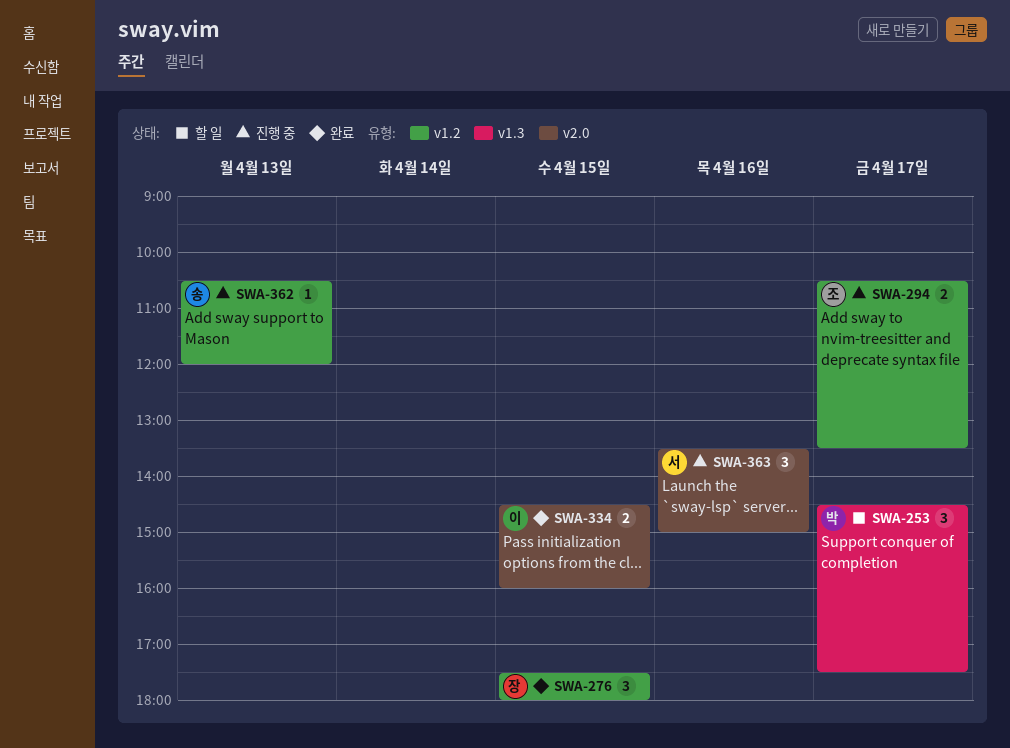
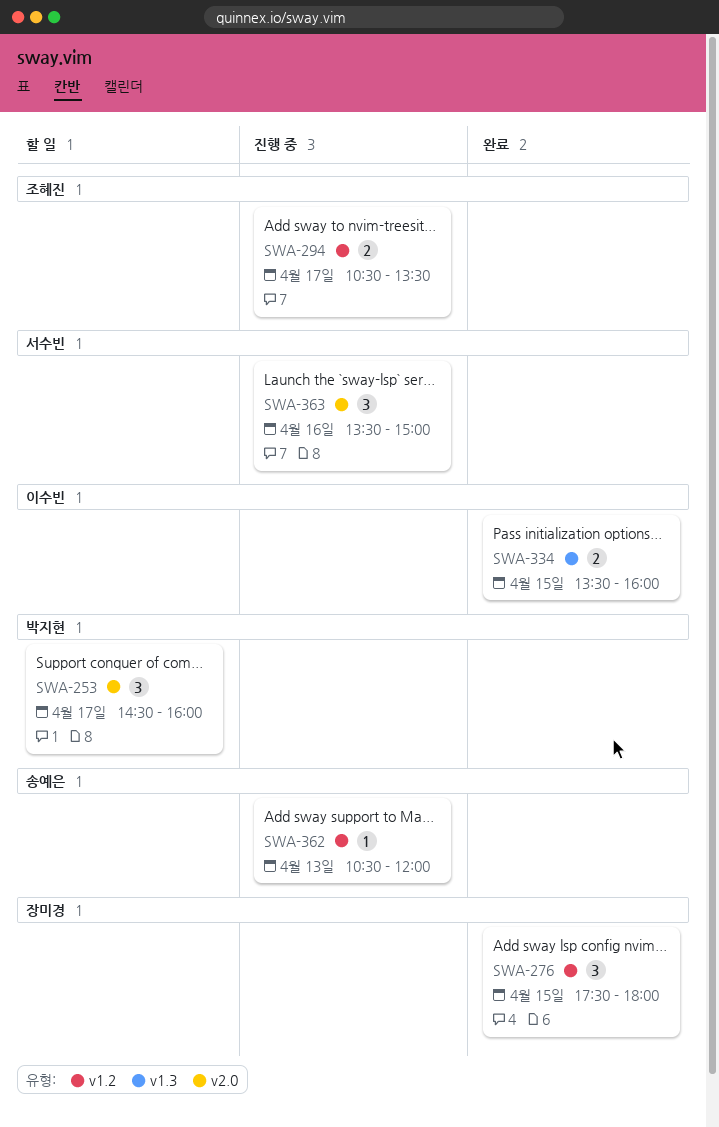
SWA-253, label: v1.3 -> v2.0
SWA-253, ends: 17:30 -> 16:00
SWA-334, label: v2.0 -> v1.3
SWA-334, begins: 14:30 -> 13:30

